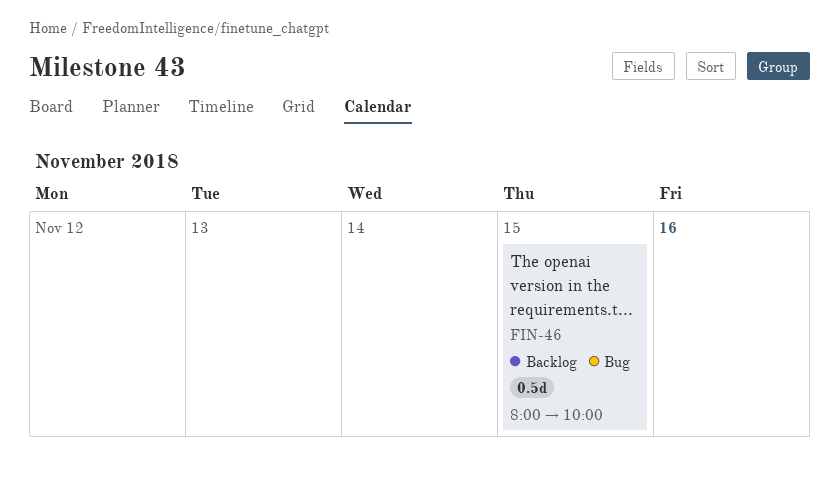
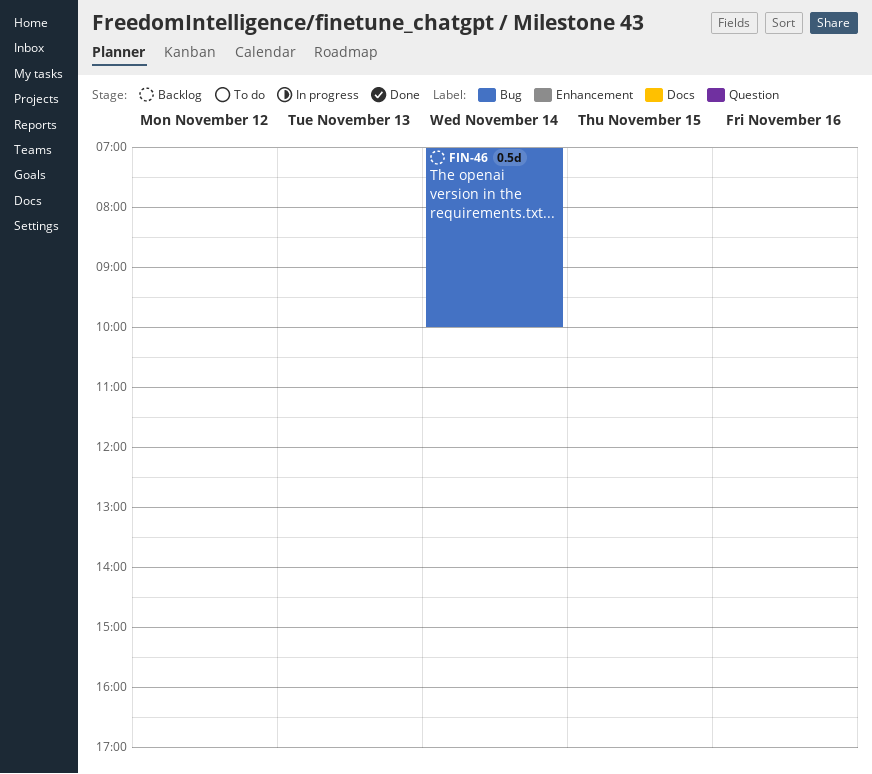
FIN-46, day: Nov 15 -> Nov 14
FIN-46, begins: 08:00 -> 07:00

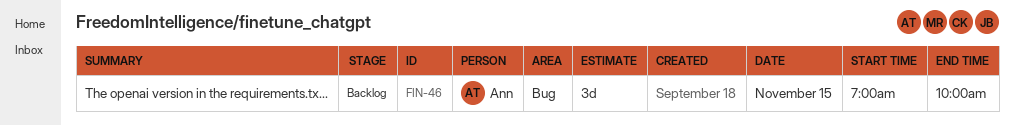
FIN-46, estimate: 0.5d -> 3d
FIN-46, day: Nov 14 -> Nov 15

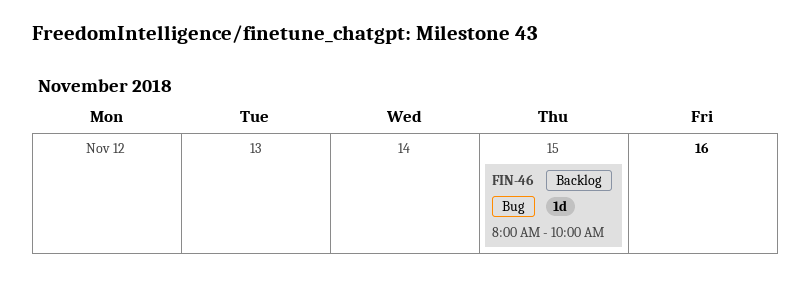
FIN-46, estimate: 3d -> 1d
FIN-46, begins: 07:00 -> 08:00

